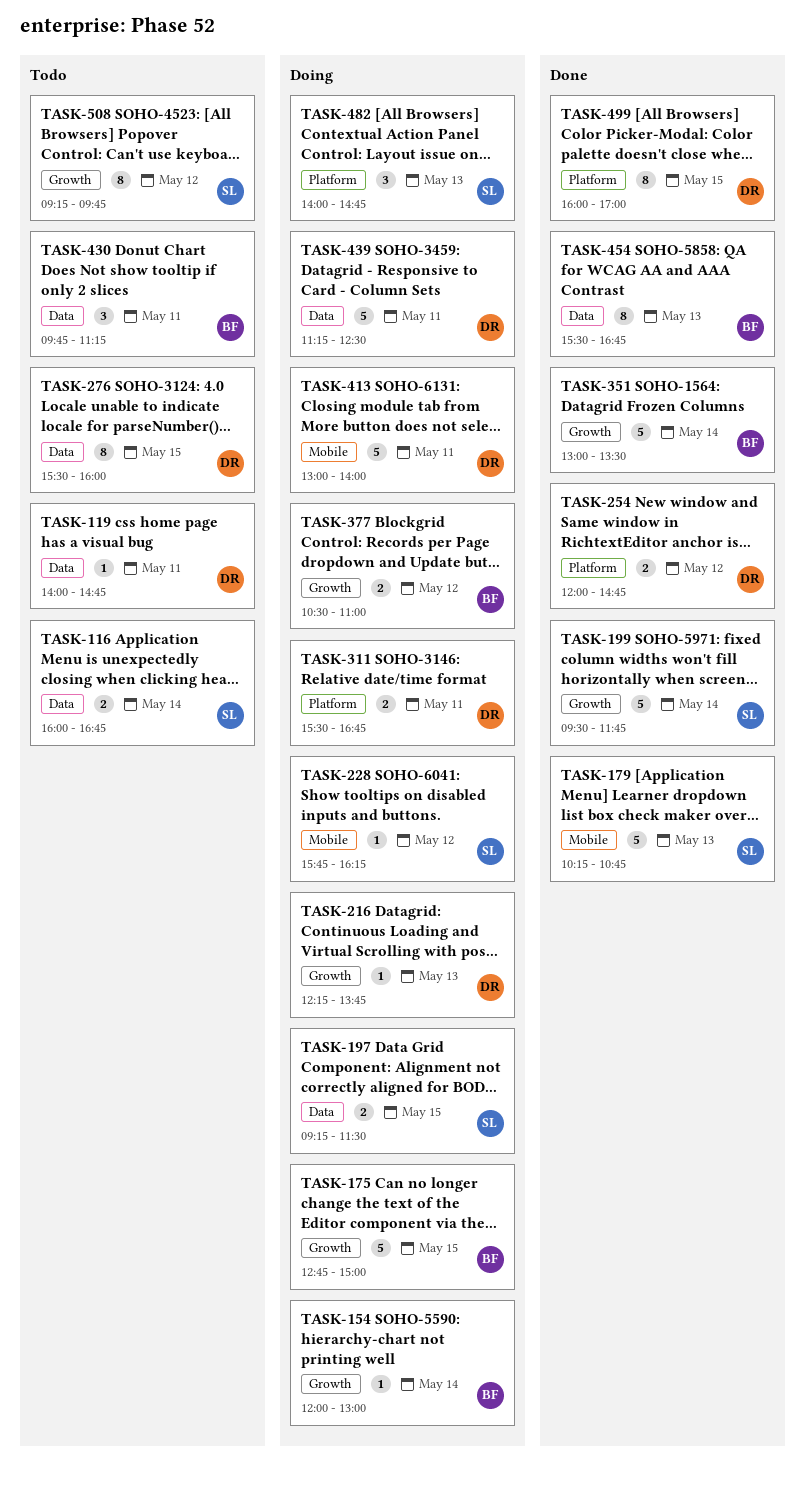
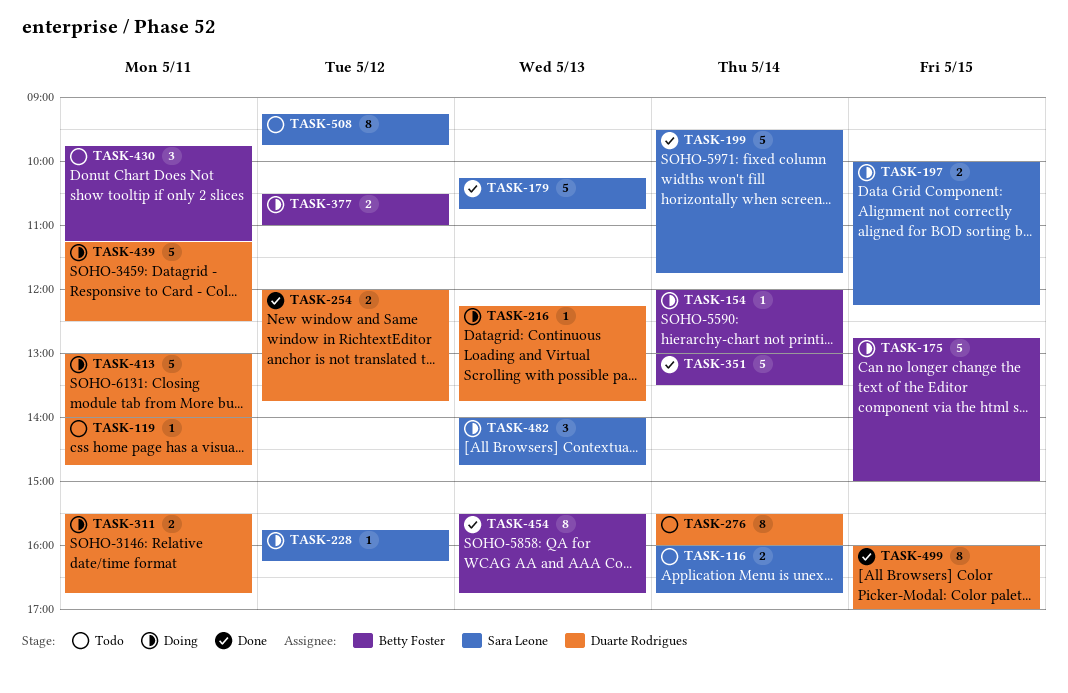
TASK-197, begins: 09:15 -> 10:00
TASK-197, ends: 11:30 -> 12:15
TASK-254, ends: 14:45 -> 13:45
TASK-276, day: May 15 -> May 14

